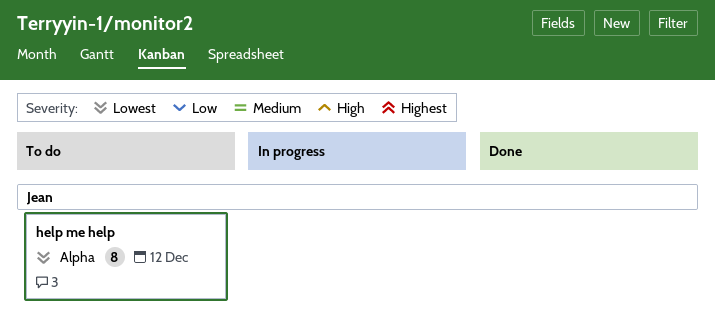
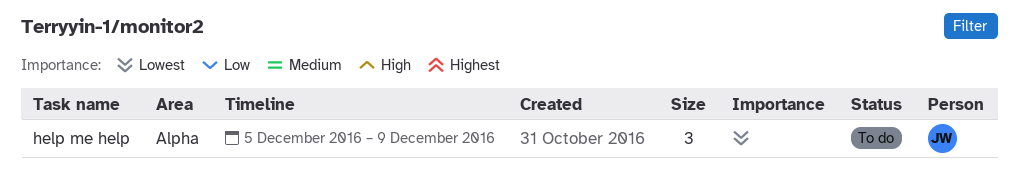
help me help, estimate: 8 -> 3
help me help, due: Dec 12 -> Dec 9

